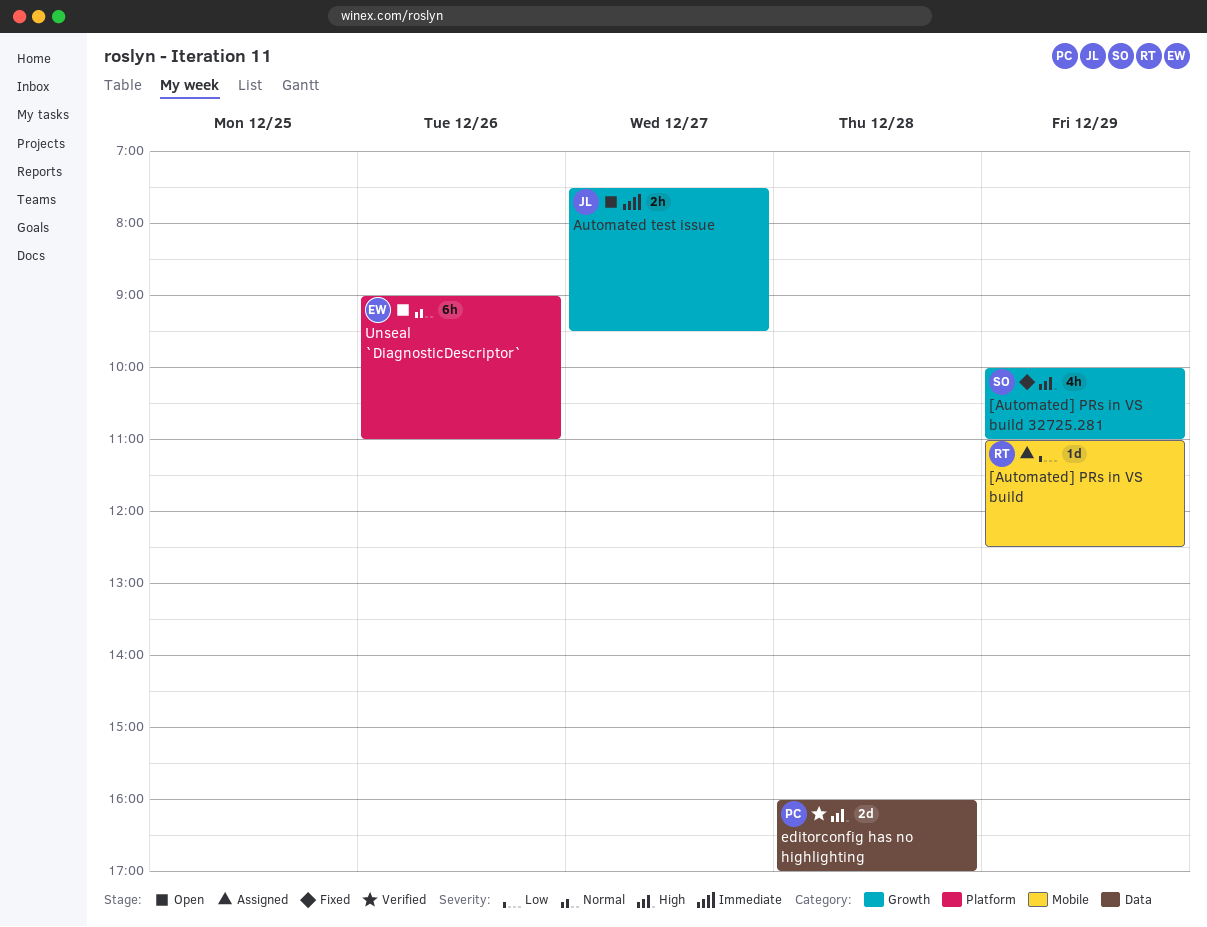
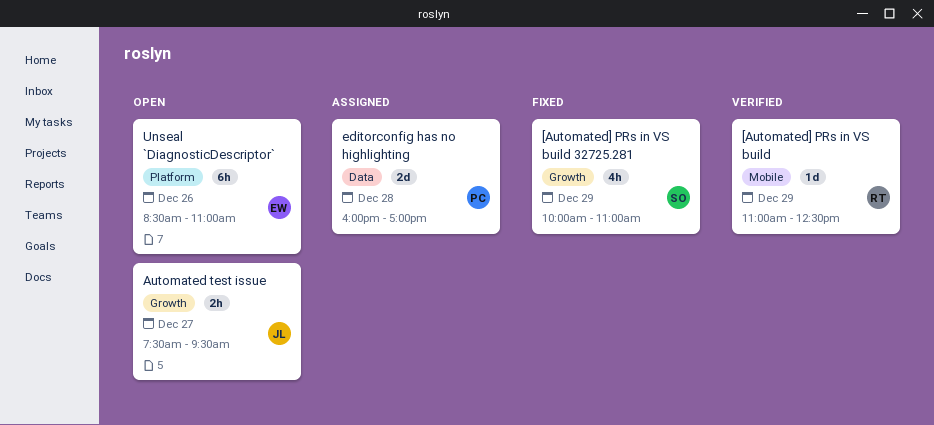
[Automated] PRs in VS build, status: Assigned -> Verified
editorconfig has no highlighting, status: Verified -> Assigned
Unseal `DiagnosticDescriptor`, begins: 09:00 -> 08:30

